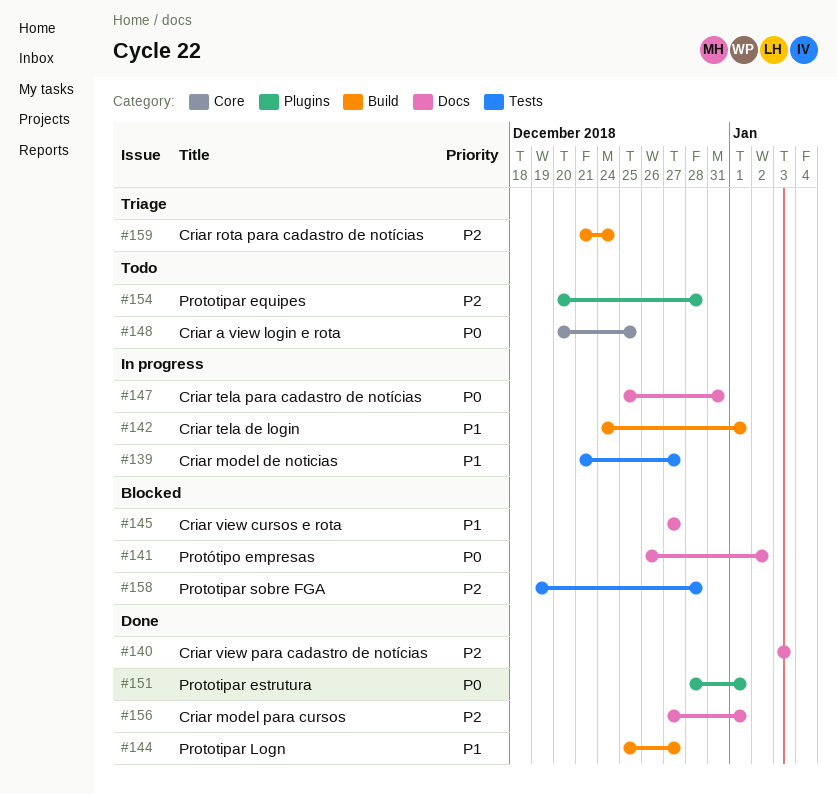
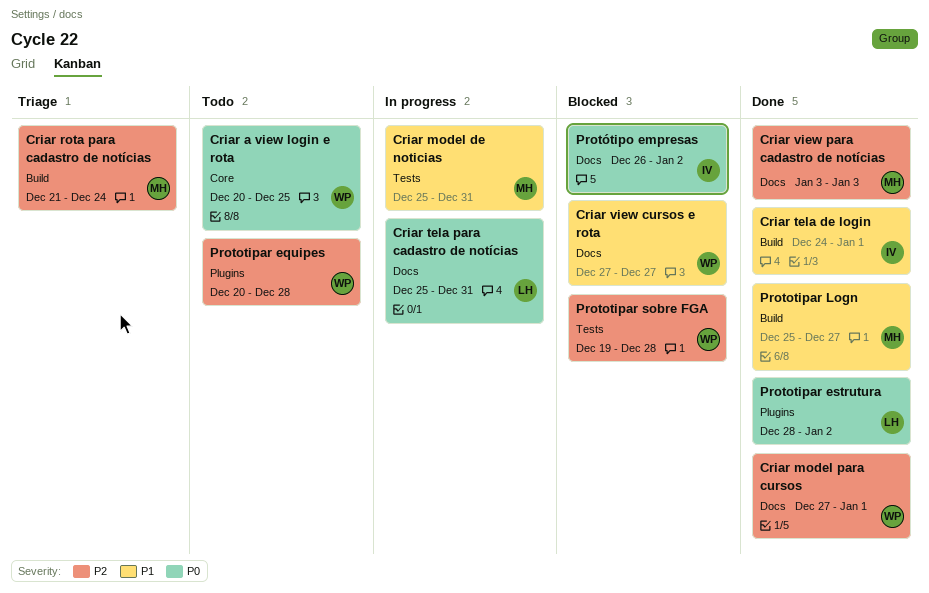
Criar model de noticias, start: Dec 21 -> Dec 25
Criar model de noticias, due: Dec 27 -> Dec 31
Criar tela de login, status: In progress -> Done
Prototipar estrutura, due: Jan 1 -> Jan 2

